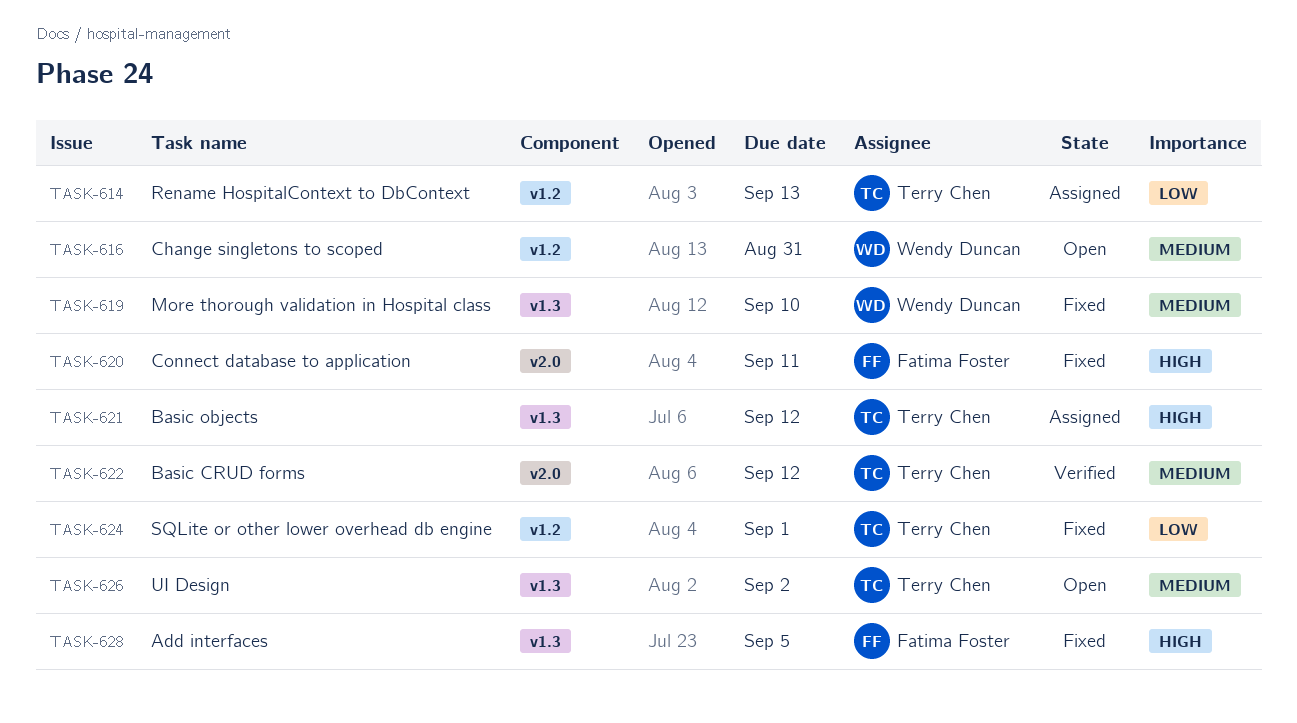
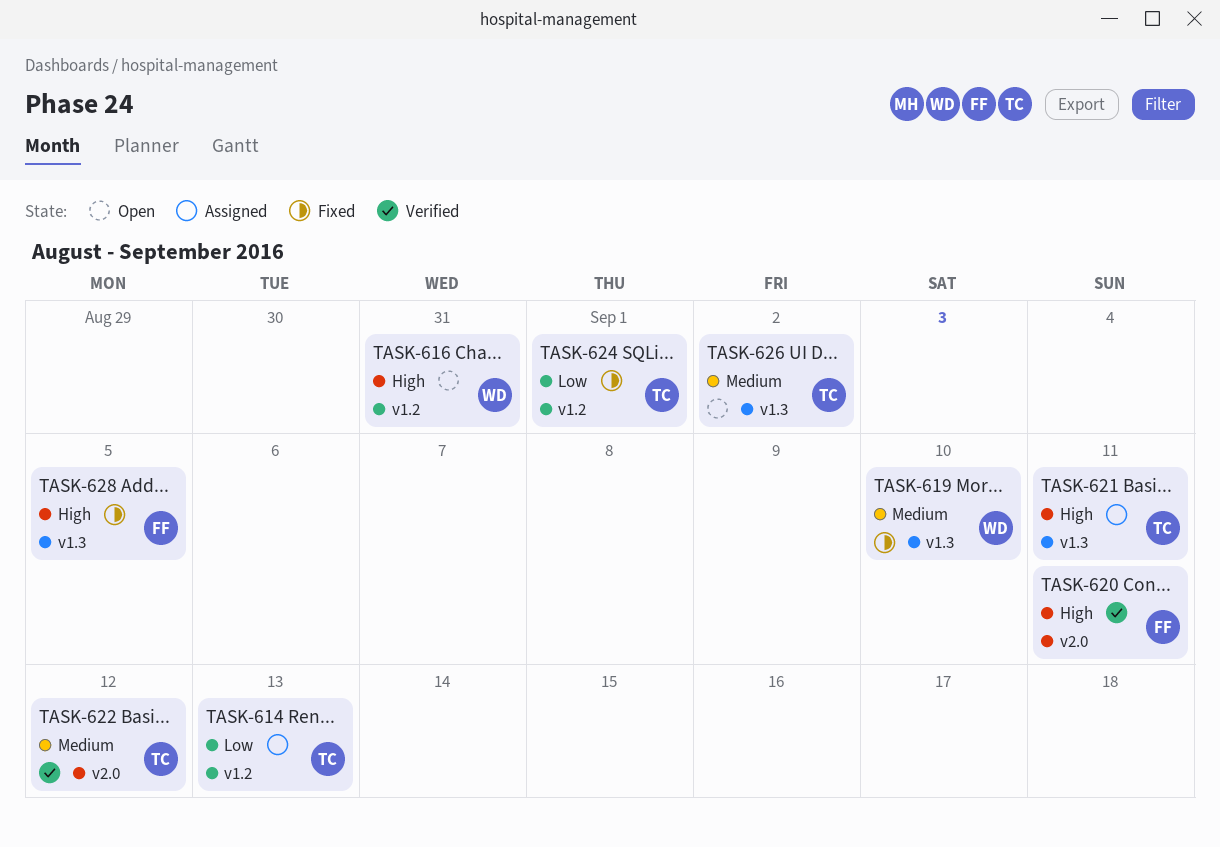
TASK-616, priority: Medium -> High
TASK-620, status: Fixed -> Verified
TASK-621, due: Sep 12 -> Sep 11

